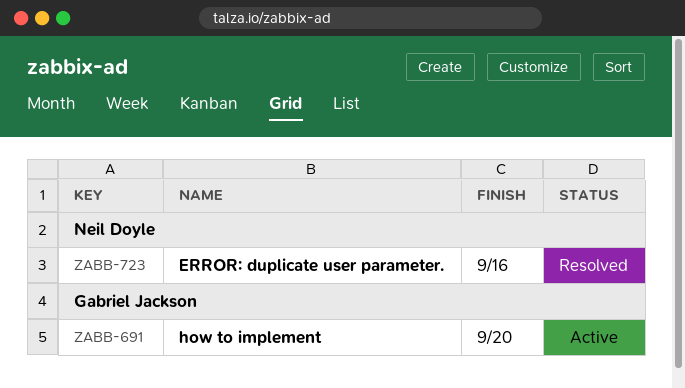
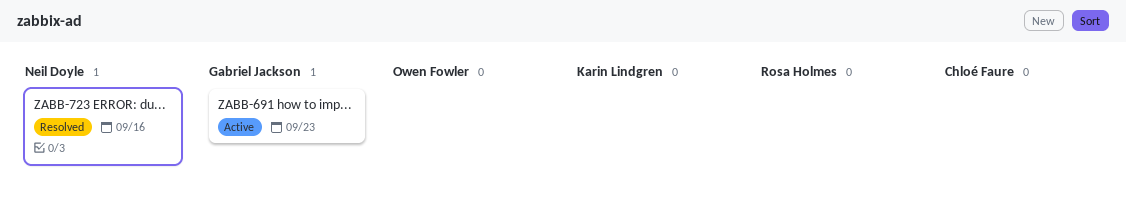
ZABB-691, due: Sep 20 -> Sep 23

